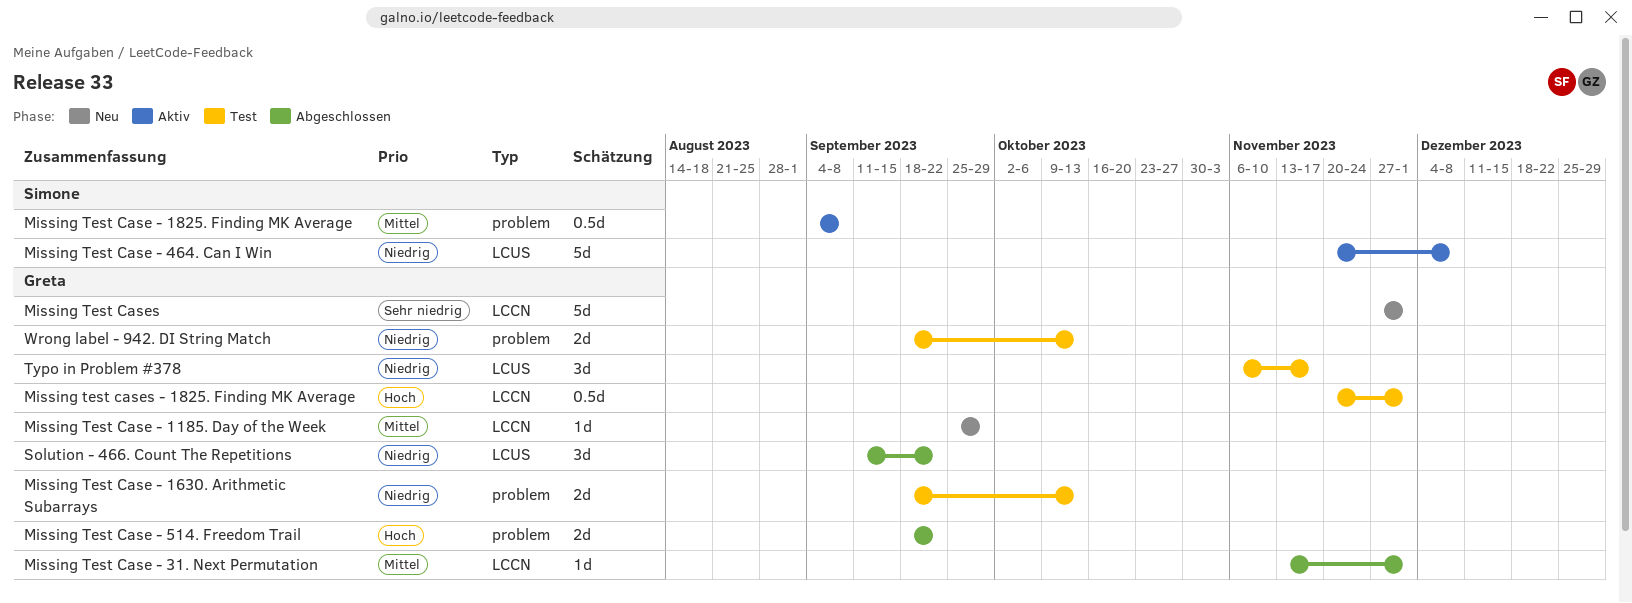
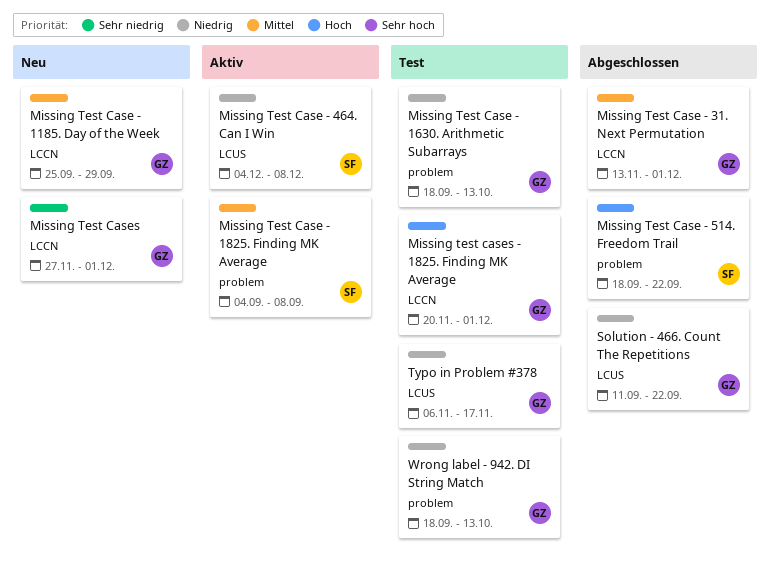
Missing Test Case - 464. Can I Win, start: Nov 20 -> Dec 4
Missing Test Case - 514. Freedom Trail, owner: Greta -> Simone

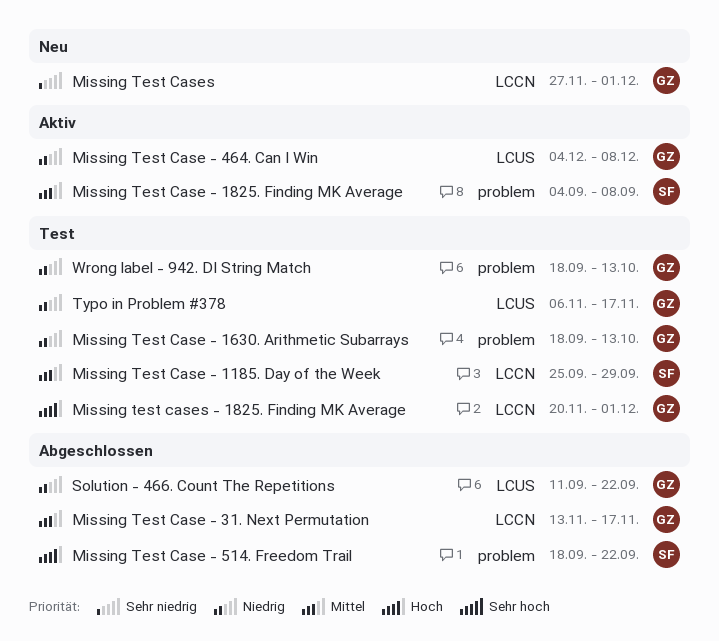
Missing Test Case - 1185. Day of the Week, status: Neu -> Test
Missing Test Case - 1185. Day of the Week, owner: GZ -> SF
Missing Test Case - 31. Next Permutation, due: Dec 1 -> Nov 17
Missing Test Case - 464. Can I Win, owner: SF -> GZ

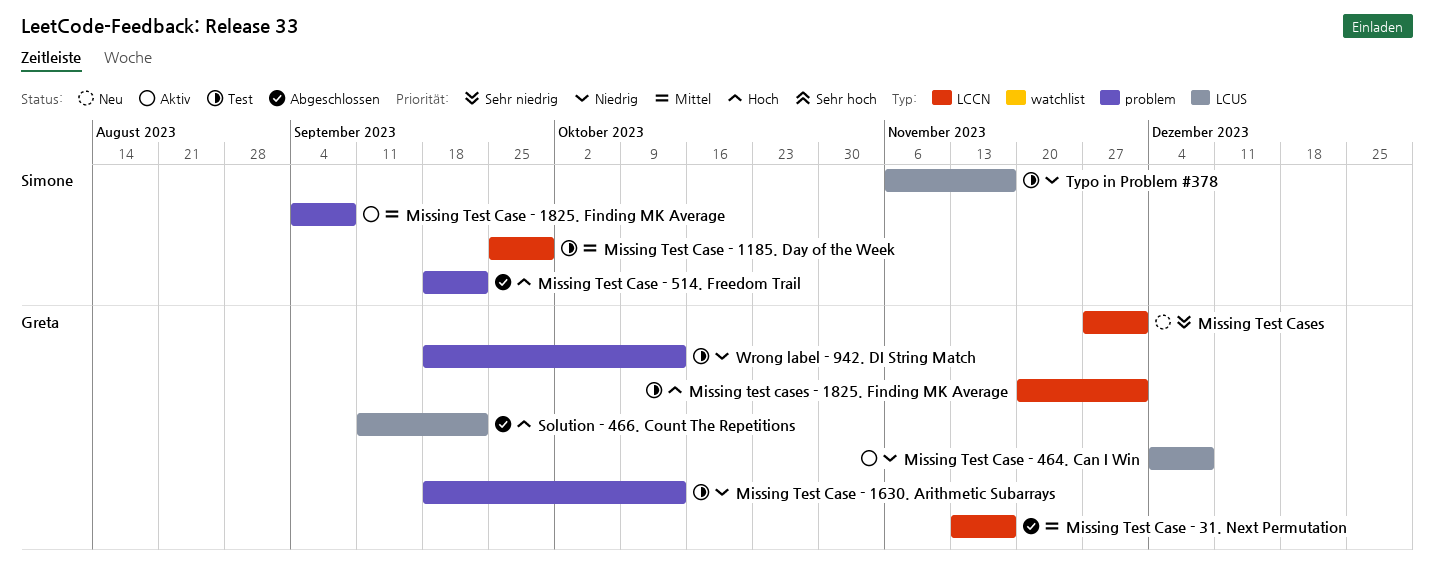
Solution - 466. Count The Repetitions, priority: Niedrig -> Hoch
Typo in Problem #378, owner: Greta -> Simone

